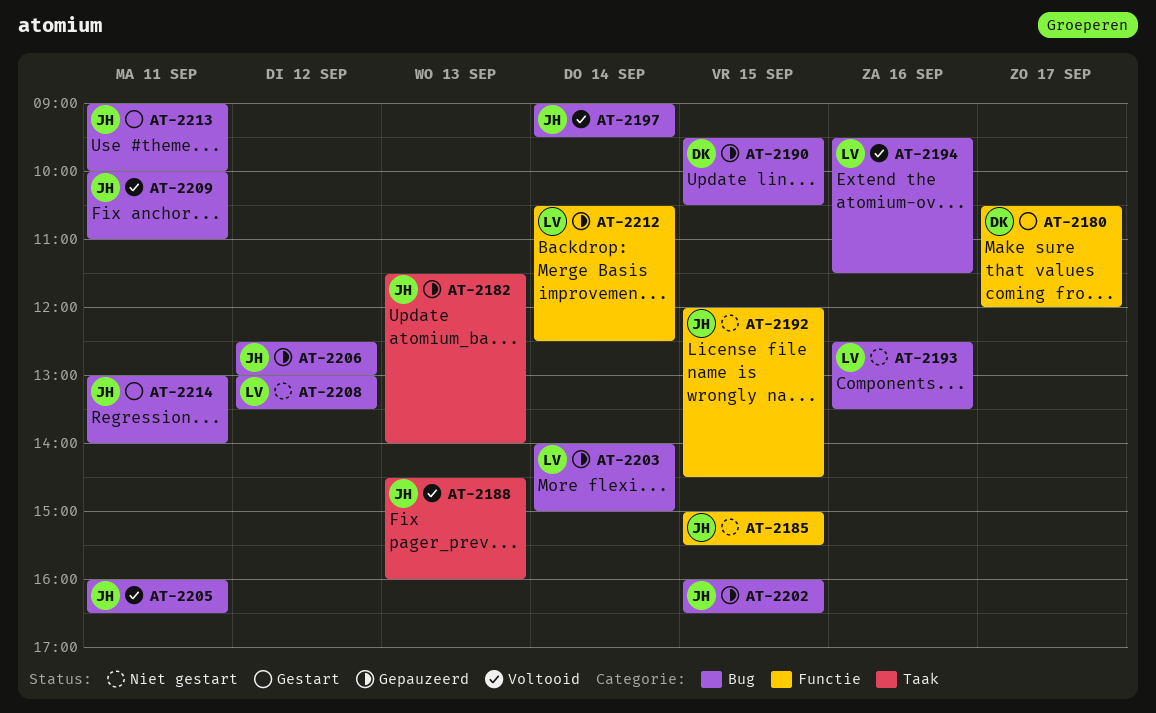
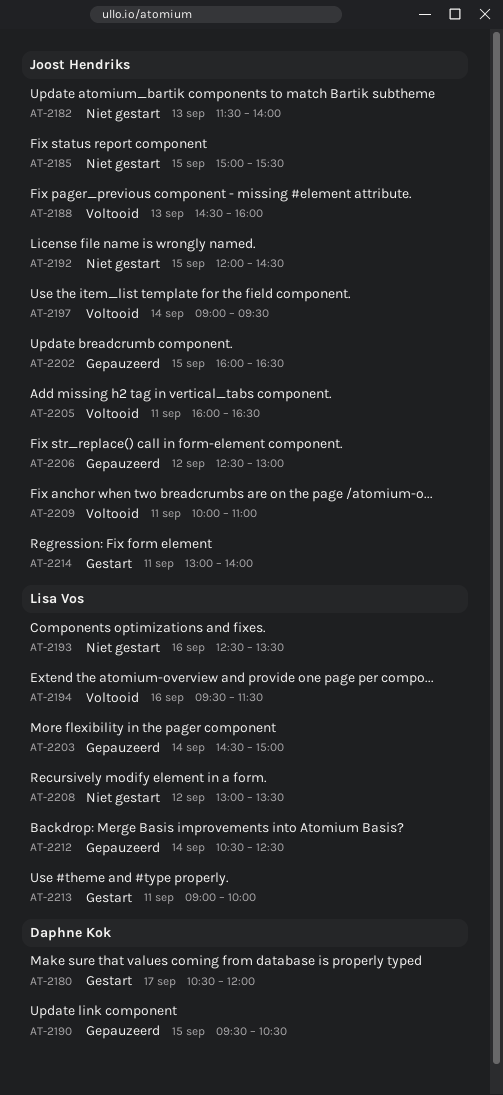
AT-2182, status: Gepauzeerd -> Niet gestart
AT-2203, begins: 14:00 -> 14:30
AT-2213, owner: Joost Hendriks -> Lisa Vos

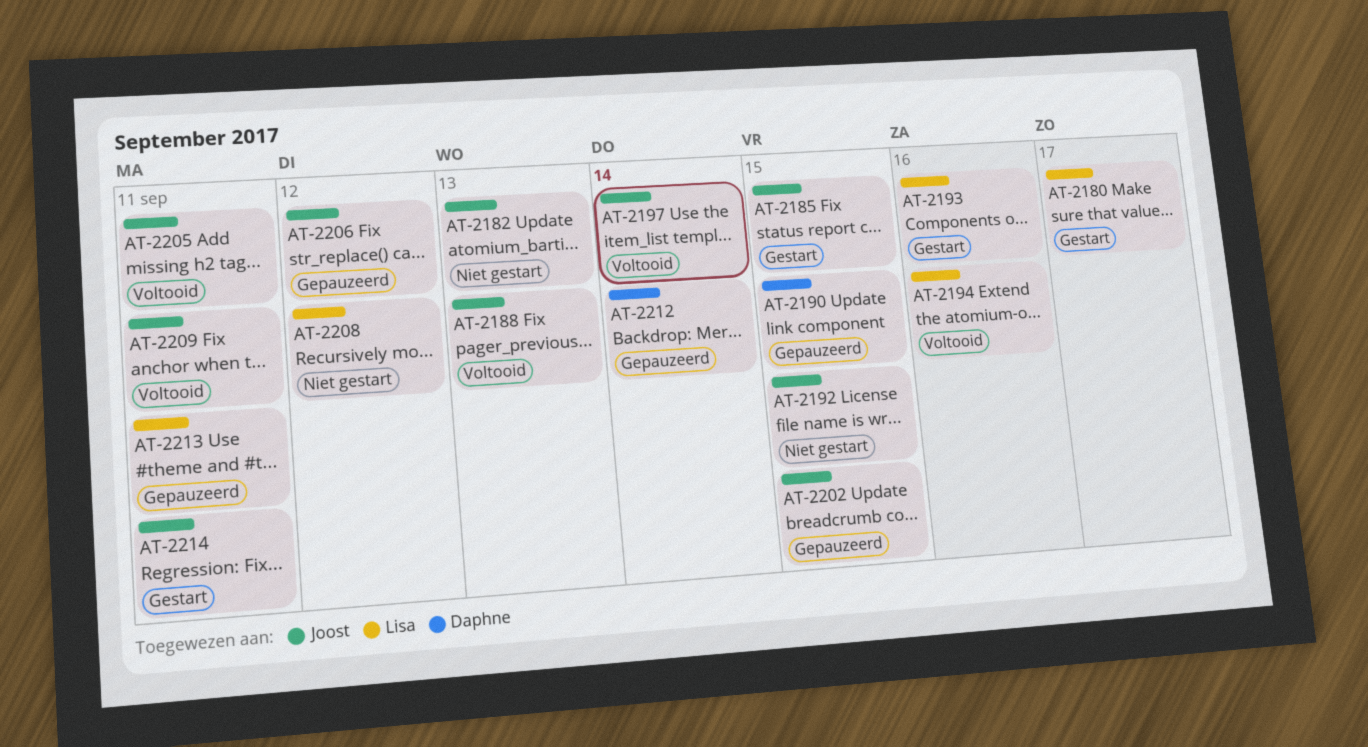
AT-2180, owner: Daphne Kok -> Lisa Vos
AT-2185, status: Niet gestart -> Gestart
AT-2193, status: Niet gestart -> Gestart
AT-2203: present -> none
AT-2212, owner: Lisa Vos -> Daphne Kok
AT-2213, status: Gestart -> Gepauzeerd

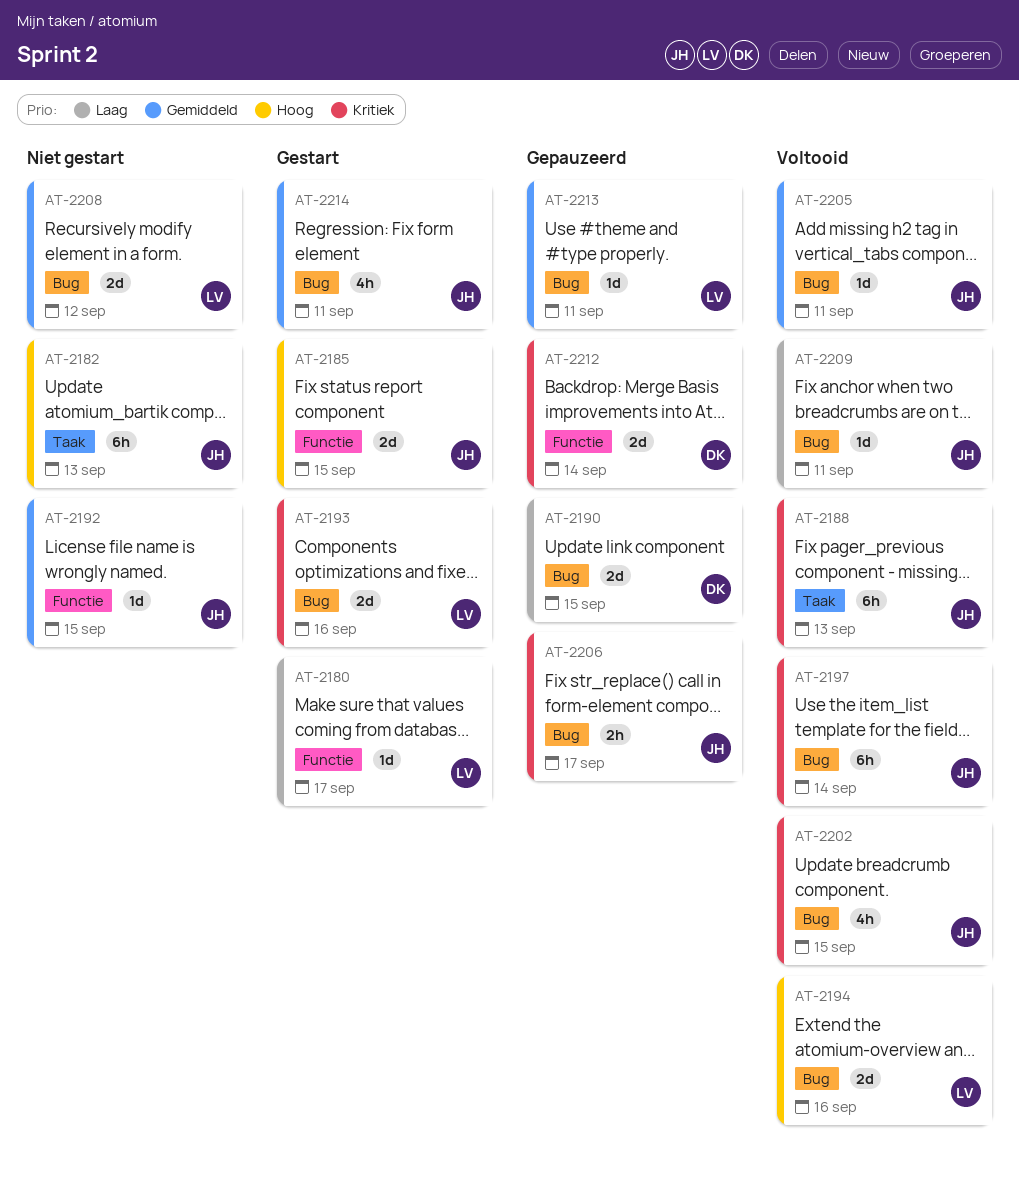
AT-2202, status: Gepauzeerd -> Voltooid
AT-2206, day: Sep 12 -> Sep 17

